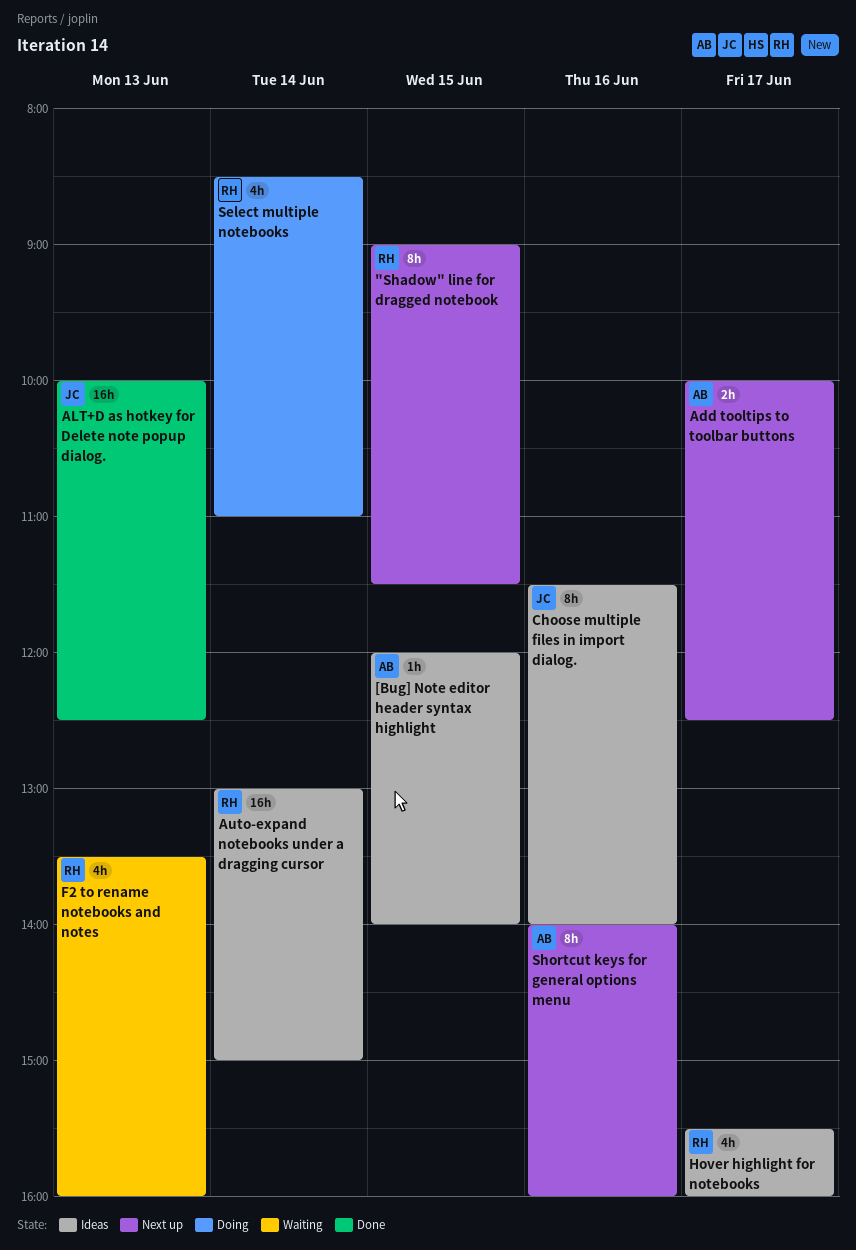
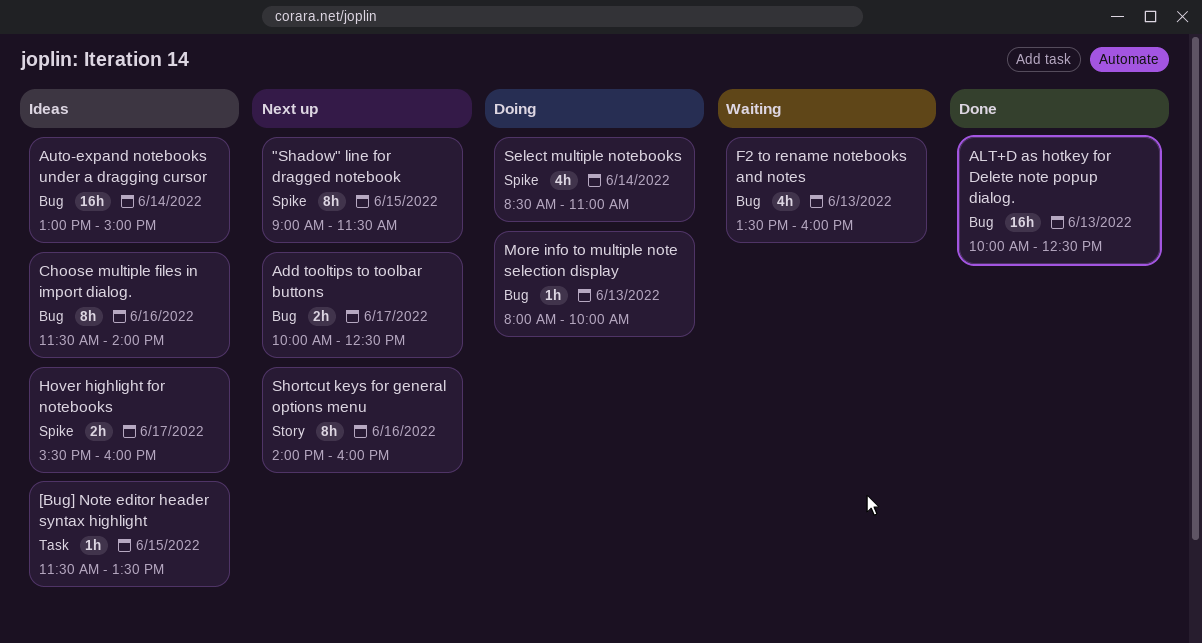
[Bug] Note editor header syntax highlight, begins: 12:00 -> 11:30
[Bug] Note editor header syntax highlight, ends: 14:00 -> 13:30
Hover highlight for notebooks, estimate: 4h -> 2h
More info to multiple note selection display: none -> present

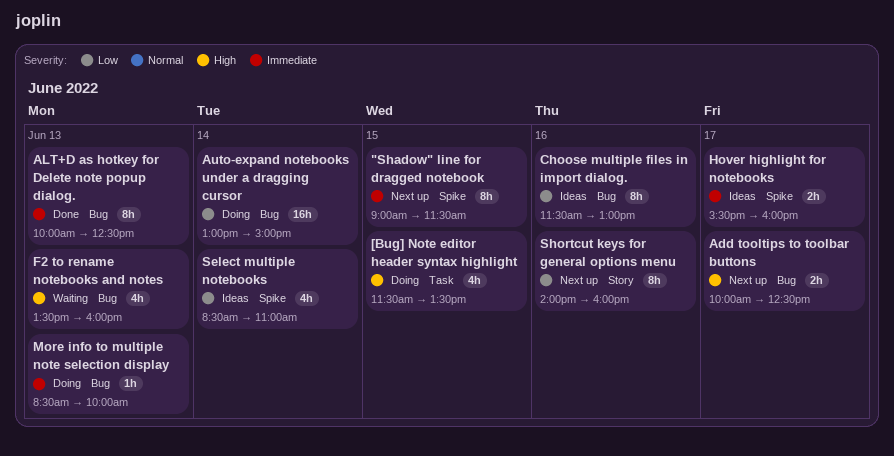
[Bug] Note editor header syntax highlight, status: Ideas -> Doing
[Bug] Note editor header syntax highlight, estimate: 1h -> 4h
ALT+D as hotkey for Delete note popup dialog., estimate: 16h -> 8h
Auto-expand notebooks under a dragging cursor, status: Ideas -> Doing
Choose multiple files in import dialog., ends: 14:00 -> 13:00
More info to multiple note selection display, begins: 08:00 -> 08:30
Select multiple notebooks, status: Doing -> Ideas

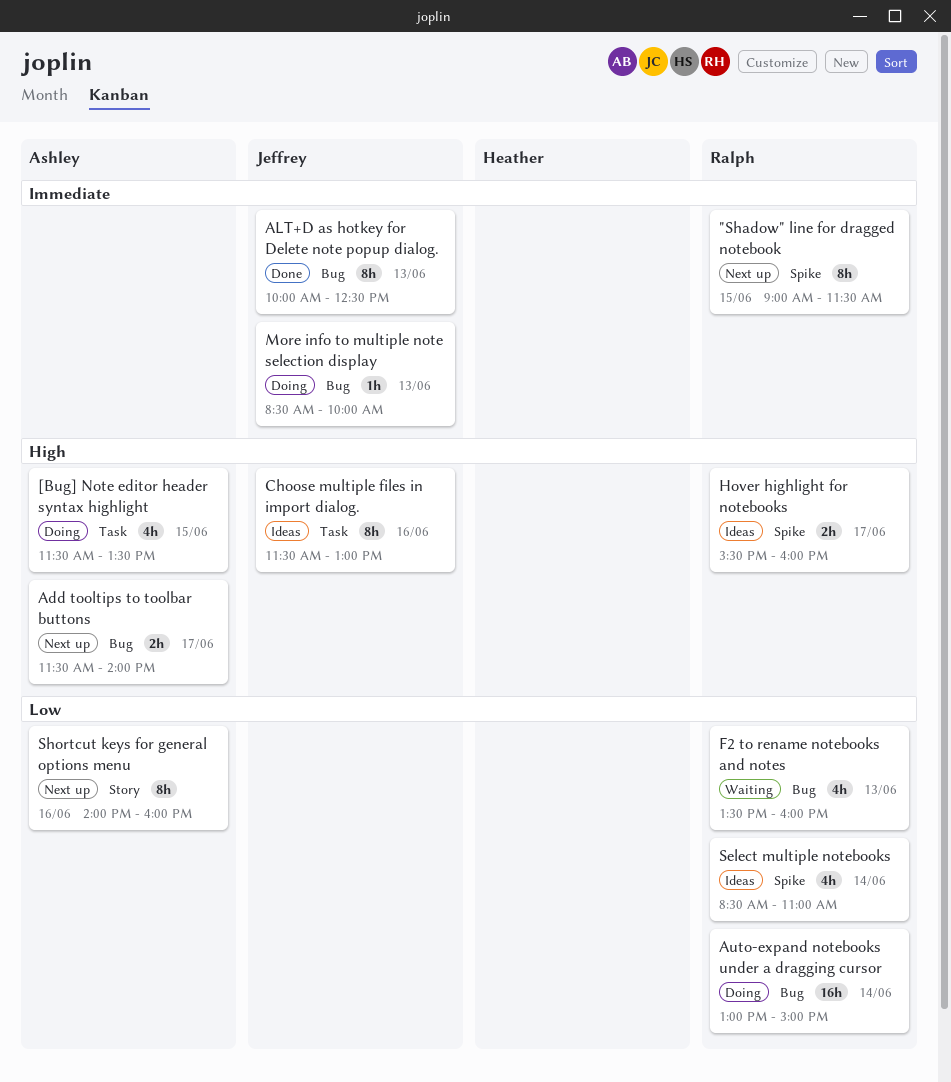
Add tooltips to toolbar buttons, begins: 10:00 -> 11:30
Add tooltips to toolbar buttons, ends: 12:30 -> 14:00
Choose multiple files in import dialog., priority: Low -> High
Choose multiple files in import dialog., label: Bug -> Task
F2 to rename notebooks and notes, priority: High -> Low
Hover highlight for notebooks, priority: Immediate -> High

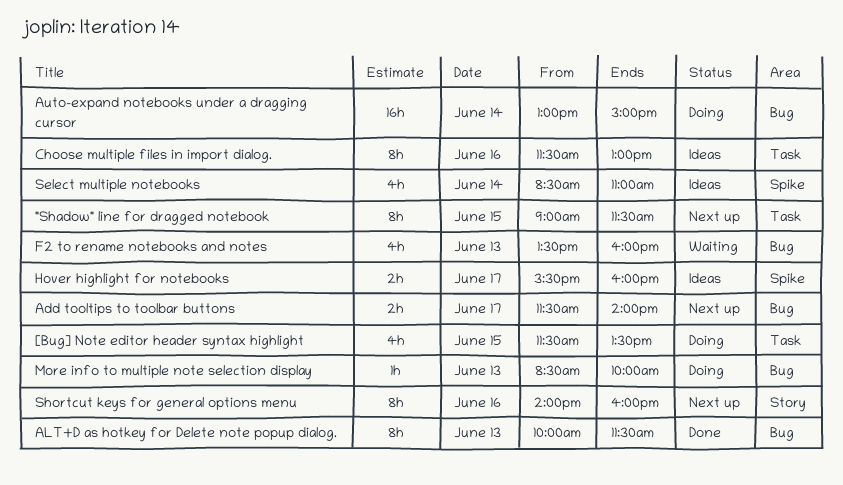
"Shadow" line for dragged notebook, label: Spike -> Task
ALT+D as hotkey for Delete note popup dialog., ends: 12:30 -> 11:30

